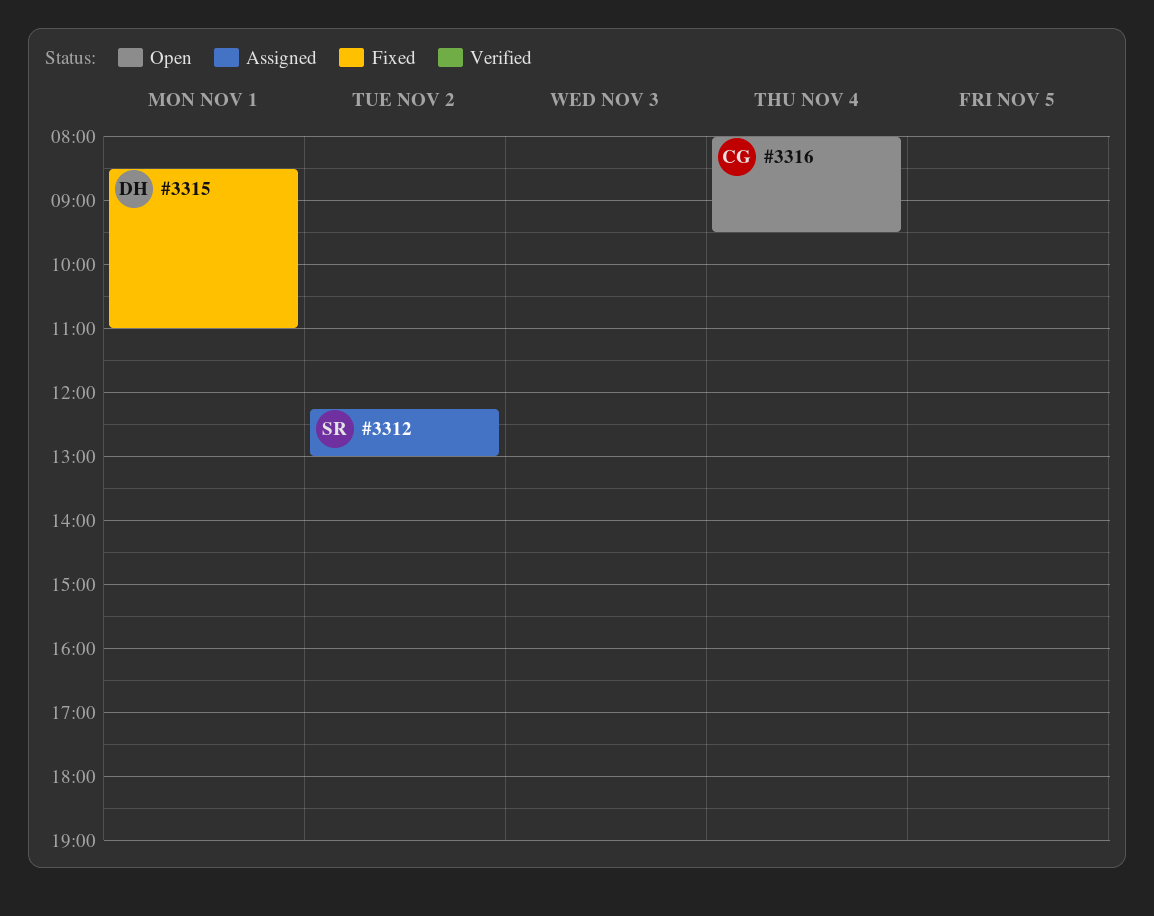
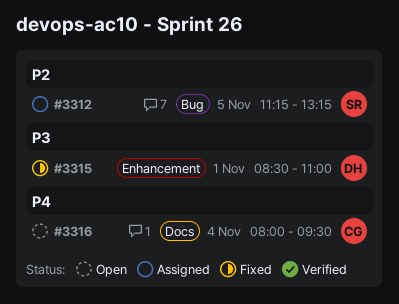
#3312, day: Nov 2 -> Nov 5
#3312, begins: 12:15 -> 11:15
#3312, ends: 13:00 -> 13:15

